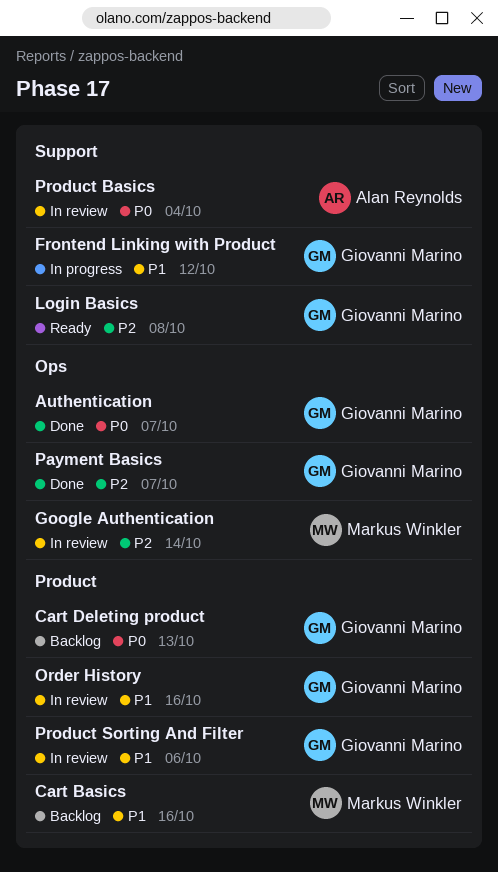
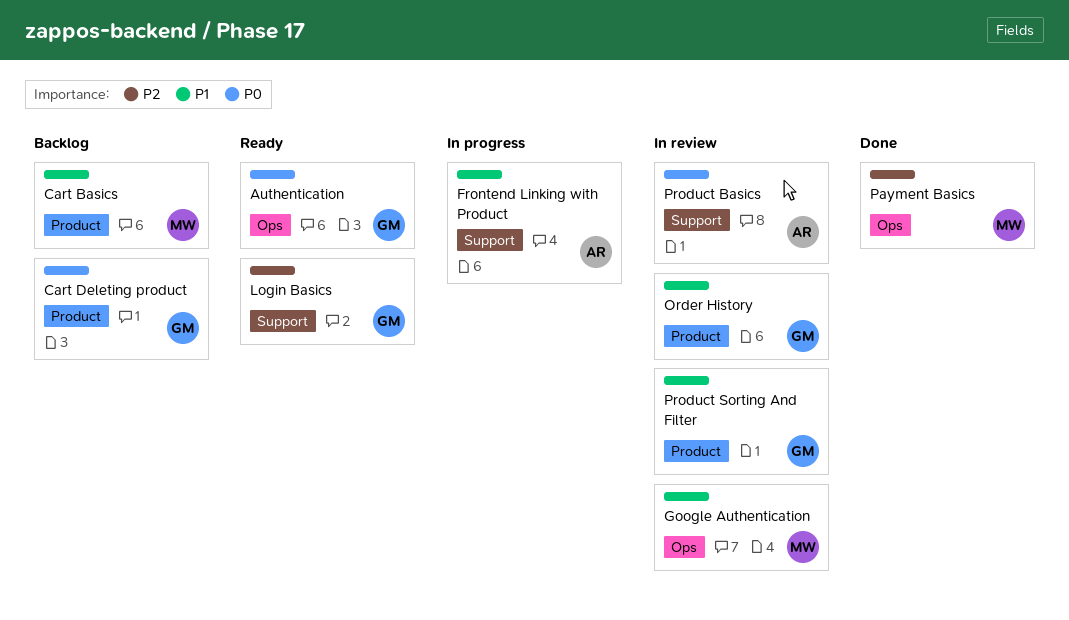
Authentication, status: Done -> Ready
Frontend Linking with Product, owner: Giovanni Marino -> Alan Reynolds
Google Authentication, priority: P2 -> P1
Payment Basics, owner: Giovanni Marino -> Markus Winkler

